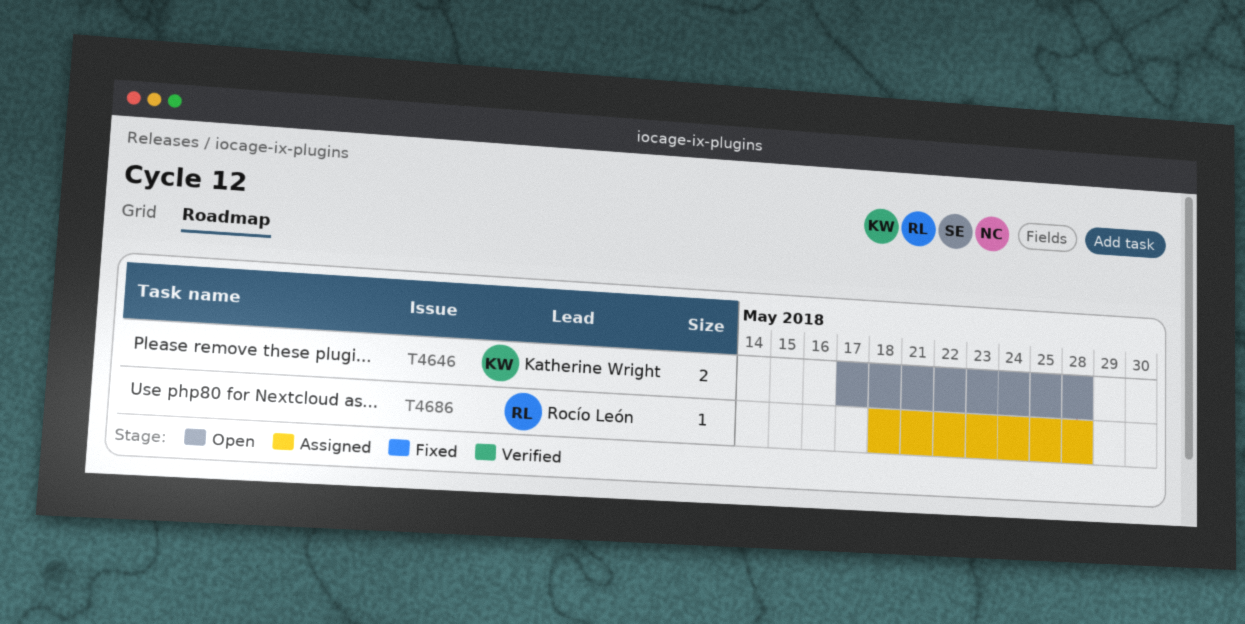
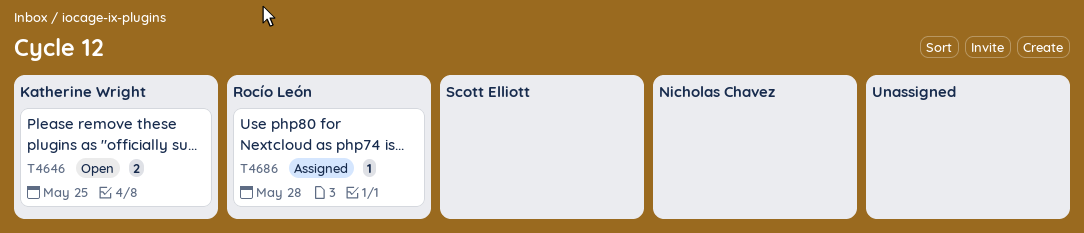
T4646, due: May 28 -> May 25

